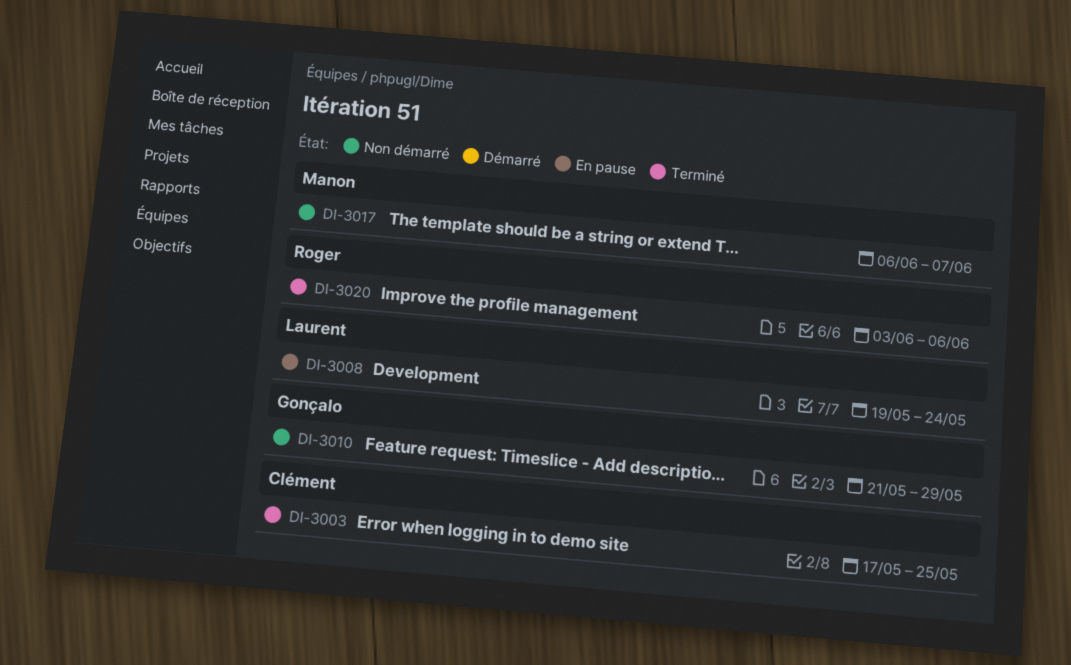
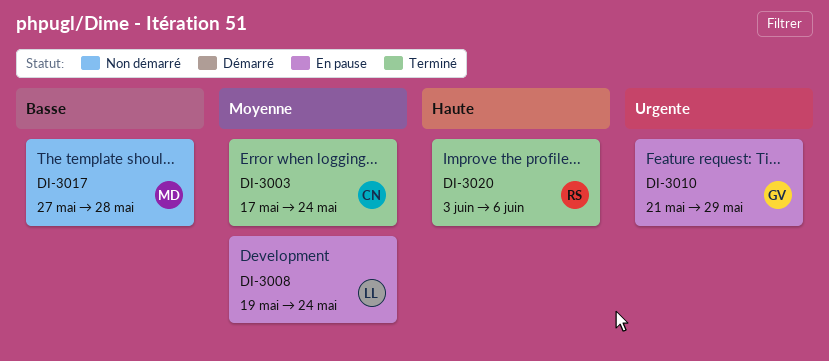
DI-3003, due: May 25 -> May 24
DI-3010, status: Non démarré -> En pause
DI-3017, start: Jun 6 -> May 27
DI-3017, due: Jun 7 -> May 28

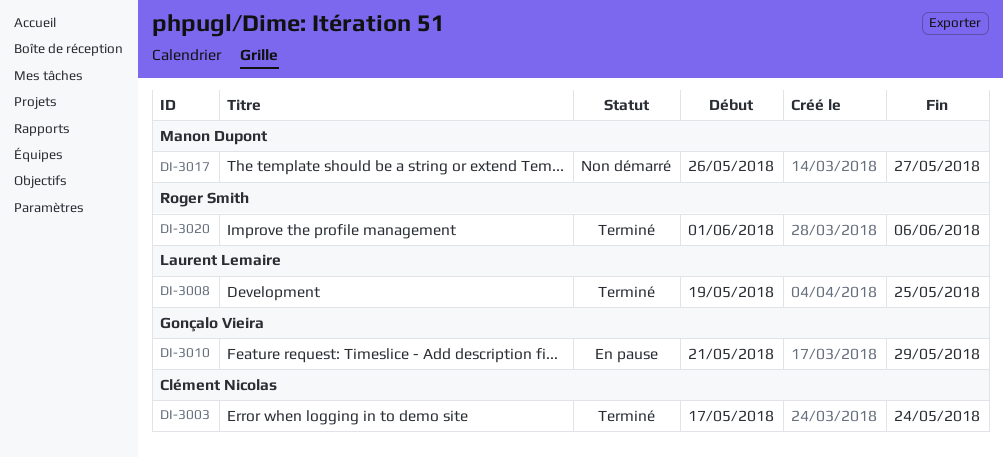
DI-3008, status: En pause -> Terminé
DI-3008, due: May 24 -> May 25
DI-3017, start: May 27 -> May 26
DI-3017, due: May 28 -> May 27
DI-3020, start: Jun 3 -> Jun 1

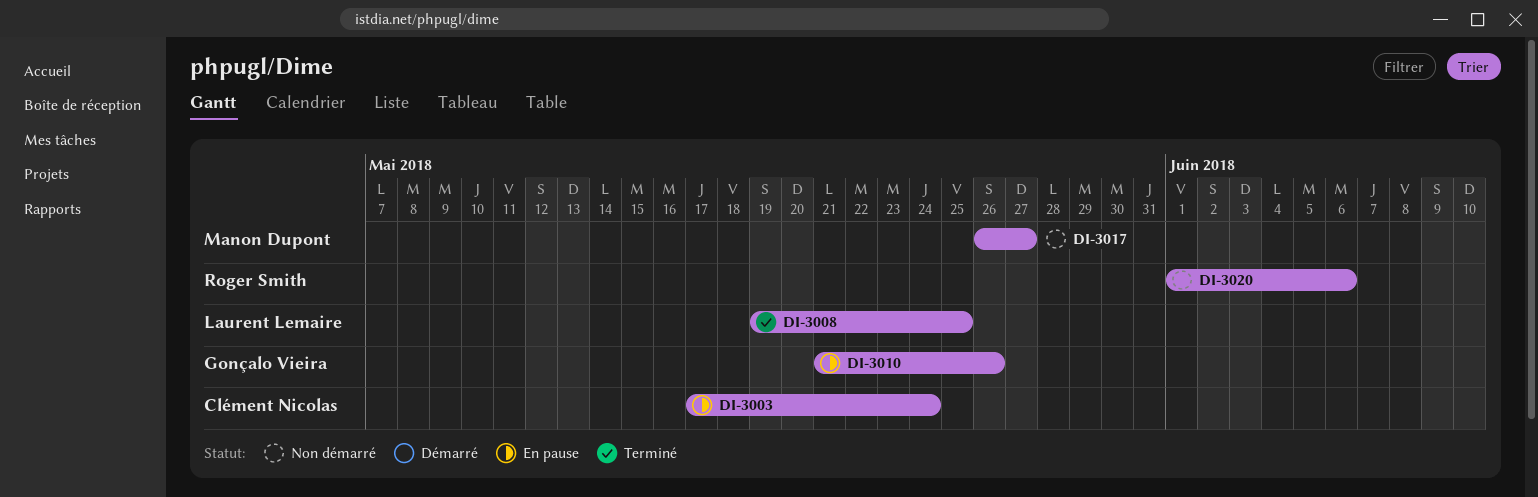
DI-3003, status: Terminé -> En pause
DI-3010, due: May 29 -> May 26
DI-3020, status: Terminé -> Non démarré

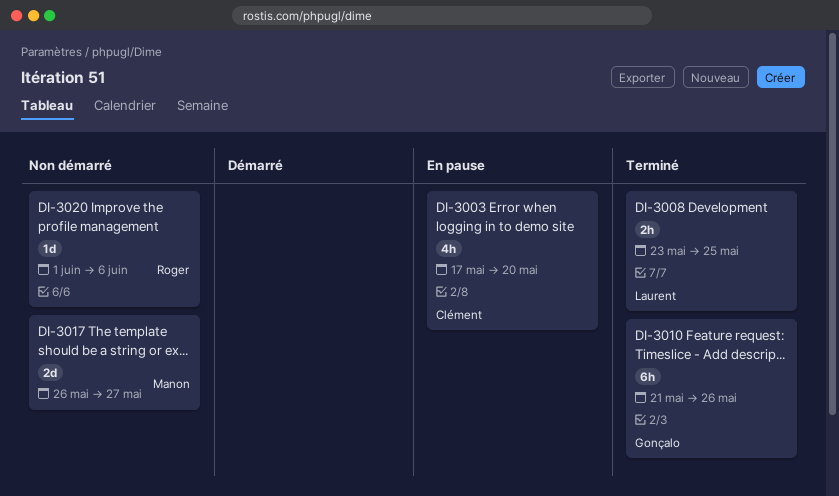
DI-3003, due: May 24 -> May 20
DI-3008, start: May 19 -> May 23
DI-3010, status: En pause -> Terminé

